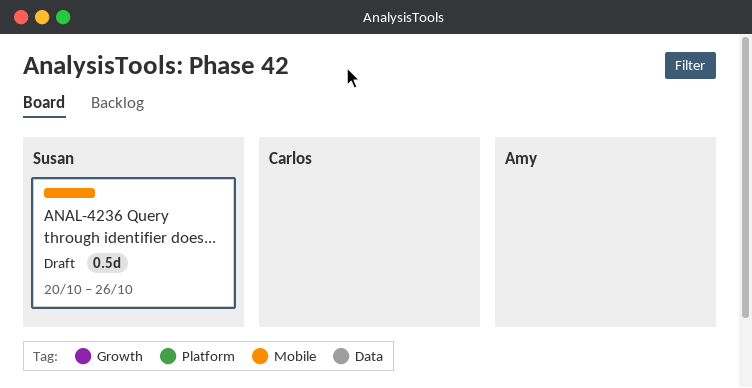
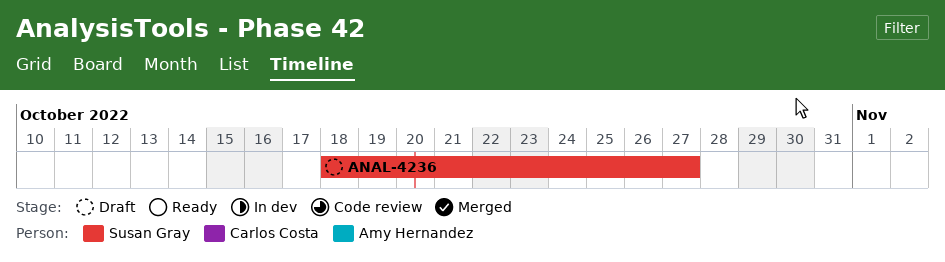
ANAL-4236, start: Oct 20 -> Oct 18
ANAL-4236, due: Oct 26 -> Oct 27

